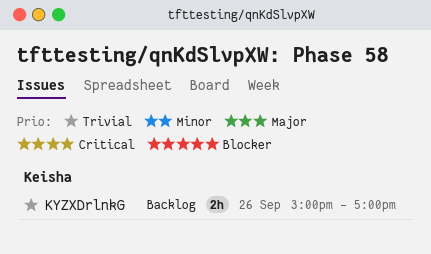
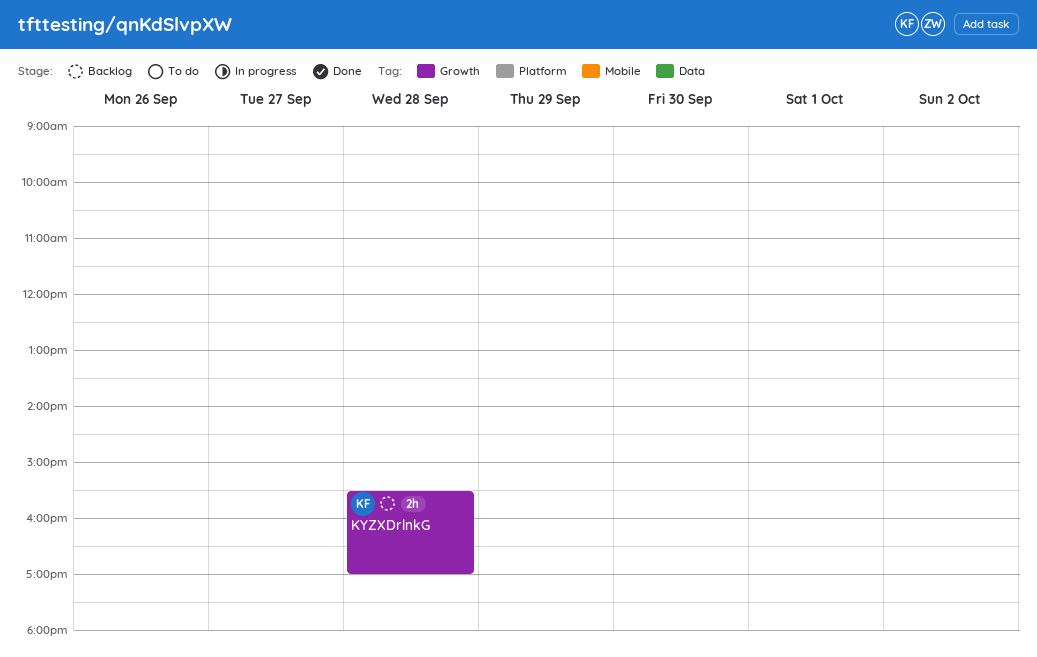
KYZXDrlnkG, day: Sep 26 -> Sep 28
KYZXDrlnkG, begins: 15:00 -> 15:30

